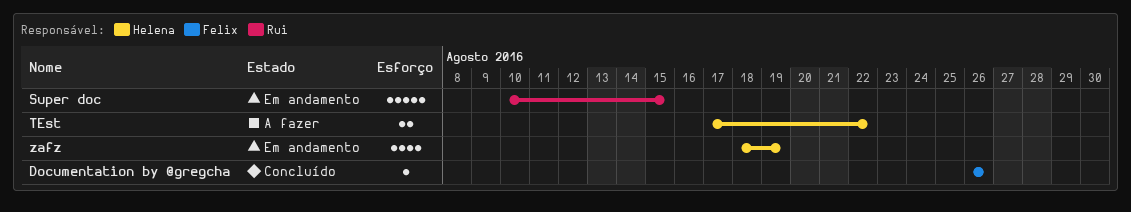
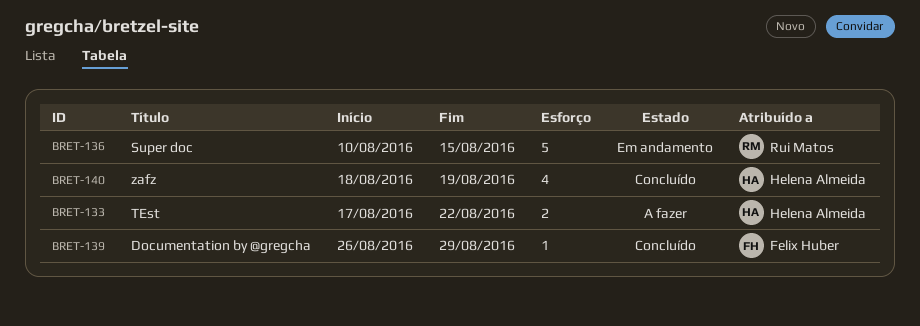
Documentation by @gregcha, due: Aug 26 -> Aug 29
zafz, status: Em andamento -> Concluído

